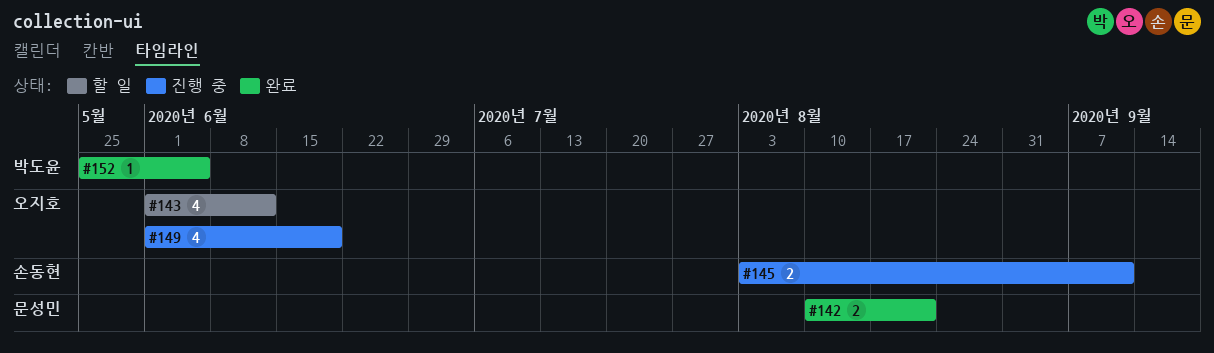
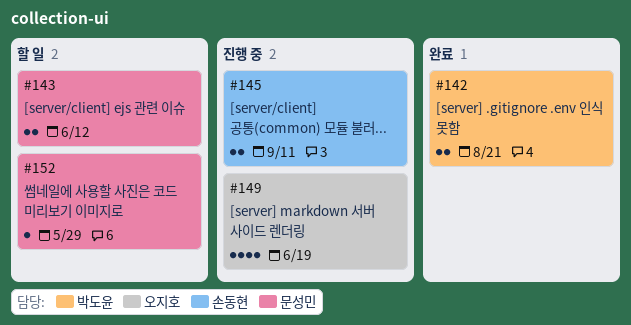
#142, owner: 문성민 -> 박도윤
#143, owner: 오지호 -> 문성민
#143, estimate: 4 -> 2
#152, status: 완료 -> 할 일
#152, owner: 박도윤 -> 문성민
#152, due: Jun 5 -> May 29

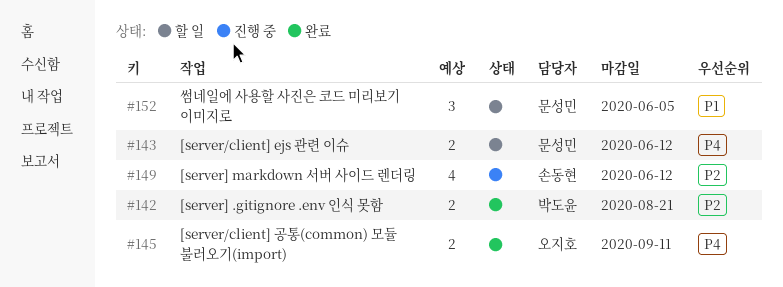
#145, status: 진행 중 -> 완료
#145, owner: 손동현 -> 오지호
#149, owner: 오지호 -> 손동현
#149, due: Jun 19 -> Jun 12
#152, estimate: 1 -> 3
#152, due: May 29 -> Jun 5

